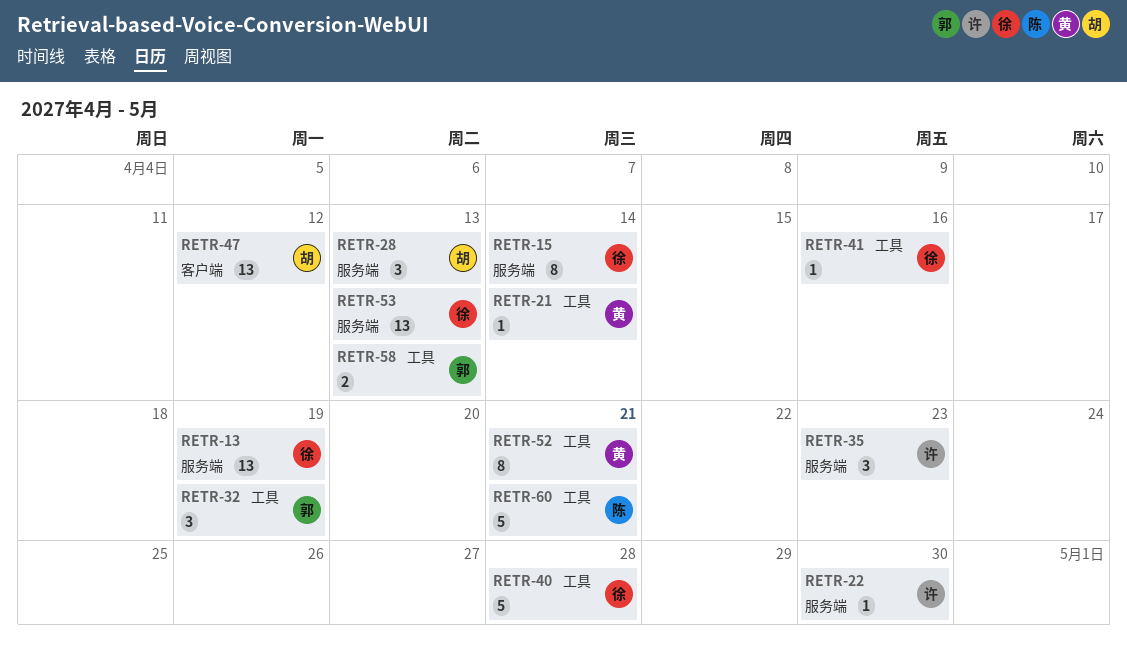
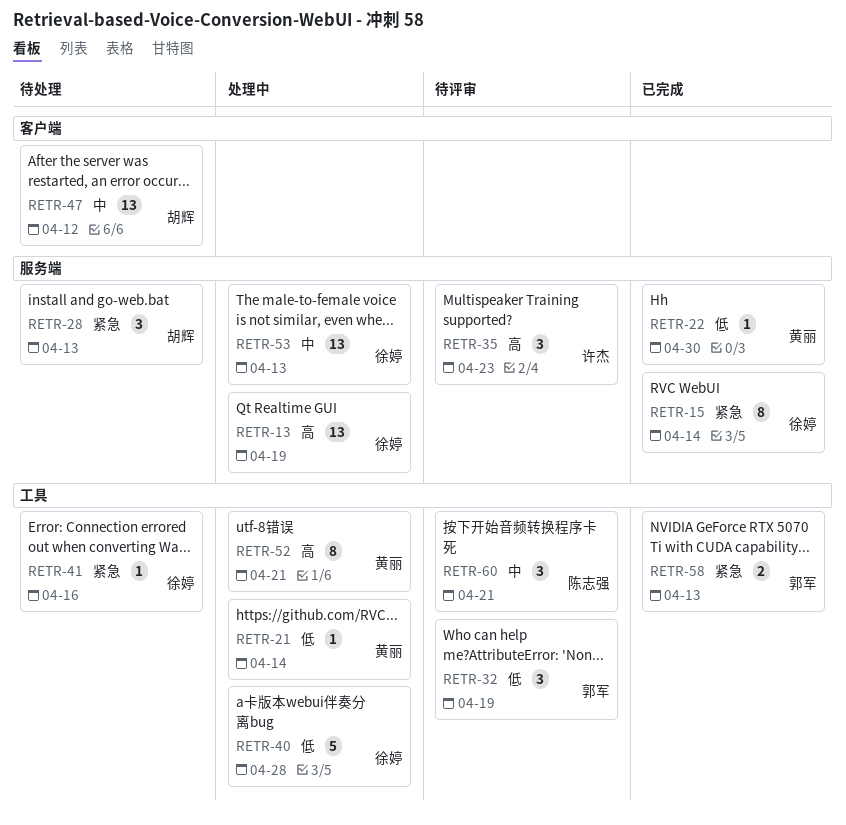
RETR-22, owner: 许杰 -> 黄丽
RETR-60, estimate: 5 -> 3

